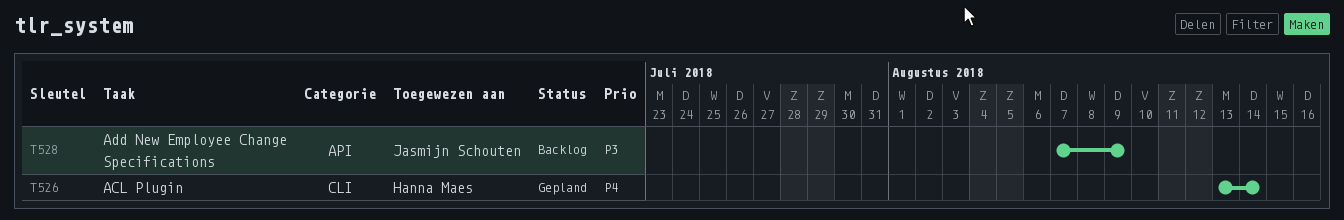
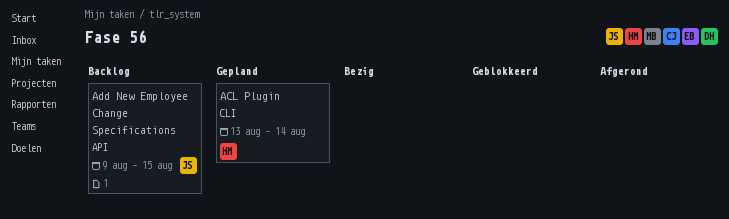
Add New Employee Change Specifications, start: Aug 7 -> Aug 9
Add New Employee Change Specifications, due: Aug 9 -> Aug 15

